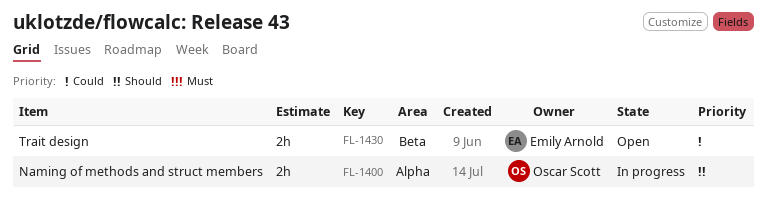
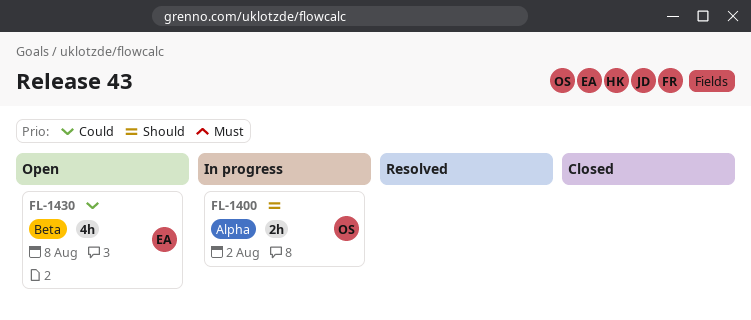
FL-1430, estimate: 2h -> 4h

